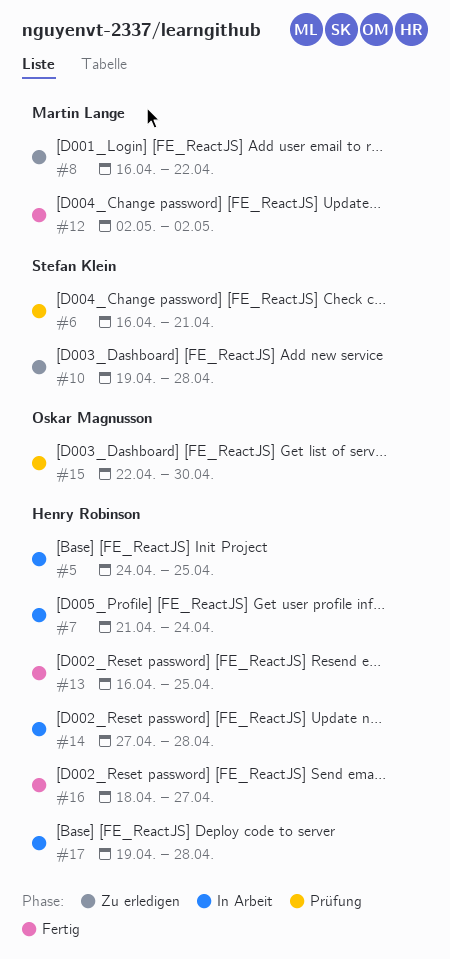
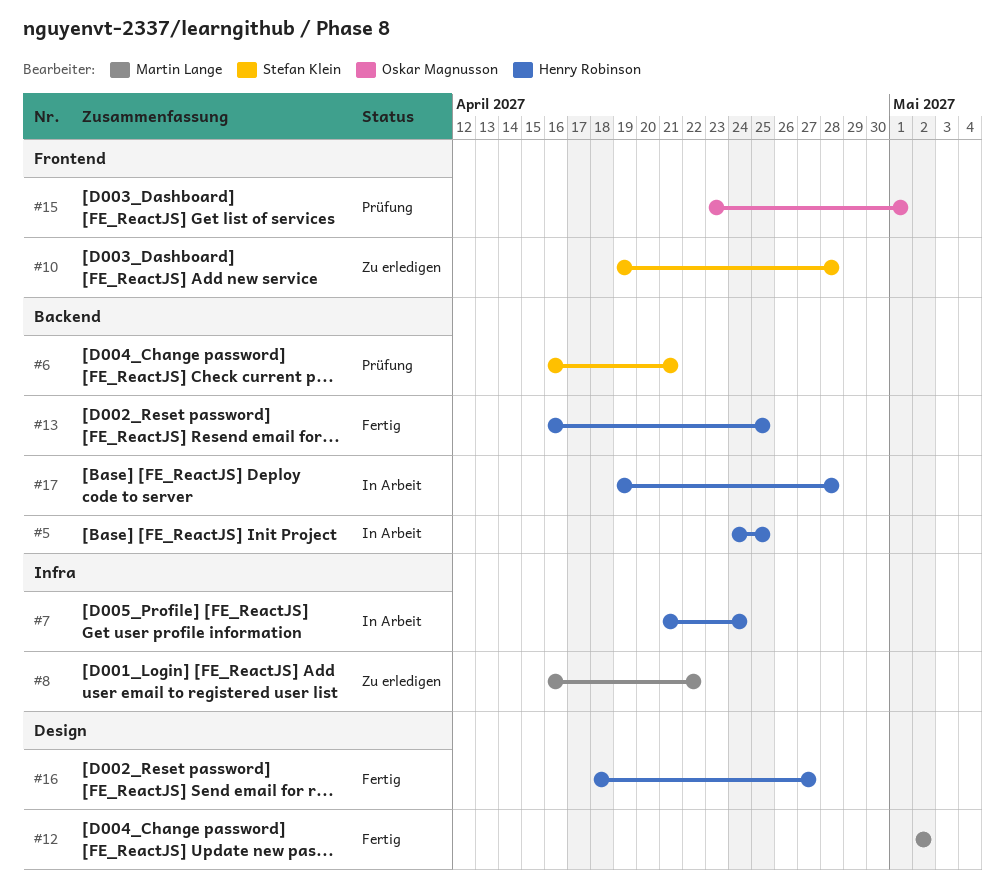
#14: present -> none
#15, start: Apr 22 -> Apr 23
#15, due: Apr 30 -> May 1

